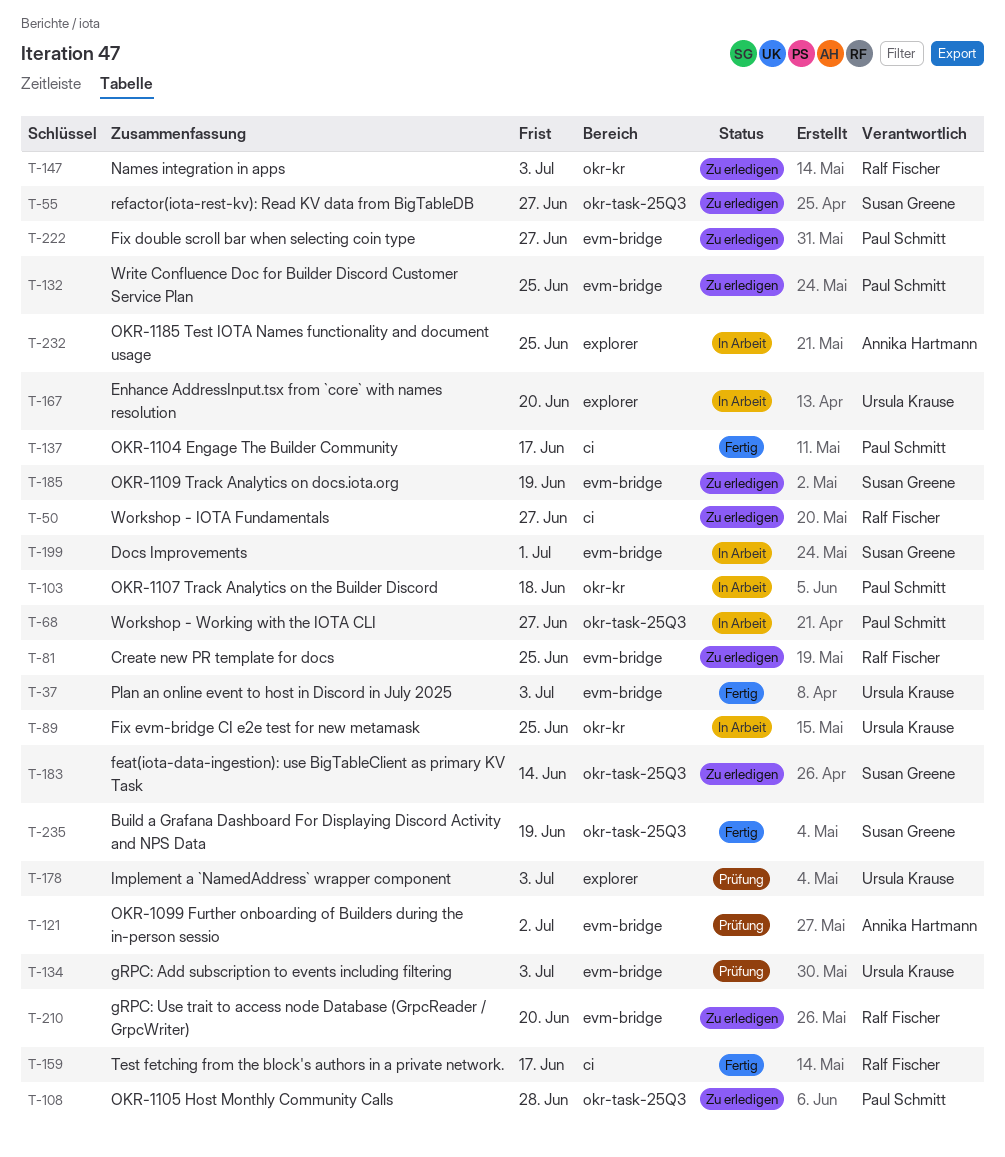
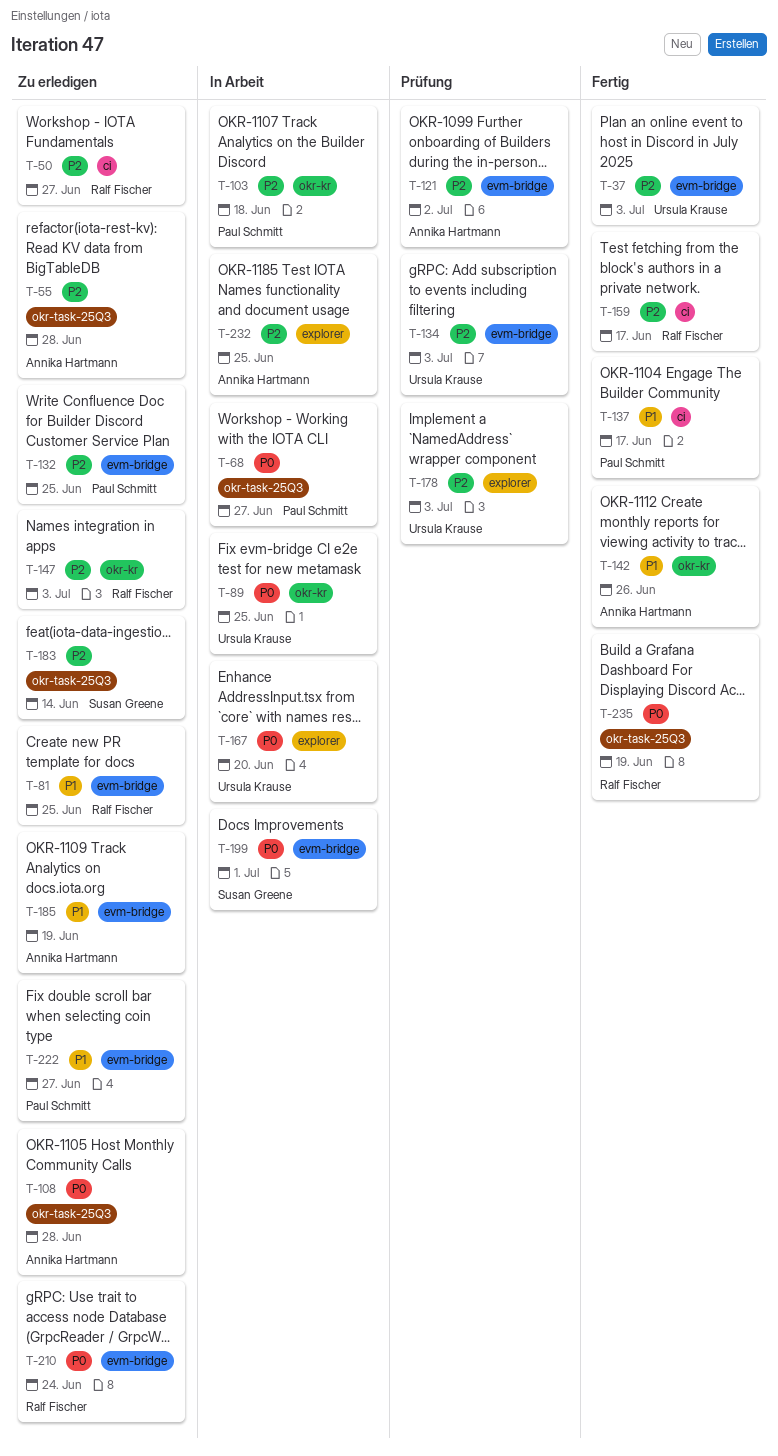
T-55, owner: Susan Greene -> Annika Hartmann
T-55, due: Jun 27 -> Jun 28
T-108, owner: Paul Schmitt -> Annika Hartmann
T-142: none -> present
T-185, owner: Susan Greene -> Annika Hartmann
T-210, due: Jun 20 -> Jun 24
T-235, owner: Susan Greene -> Ralf Fischer

